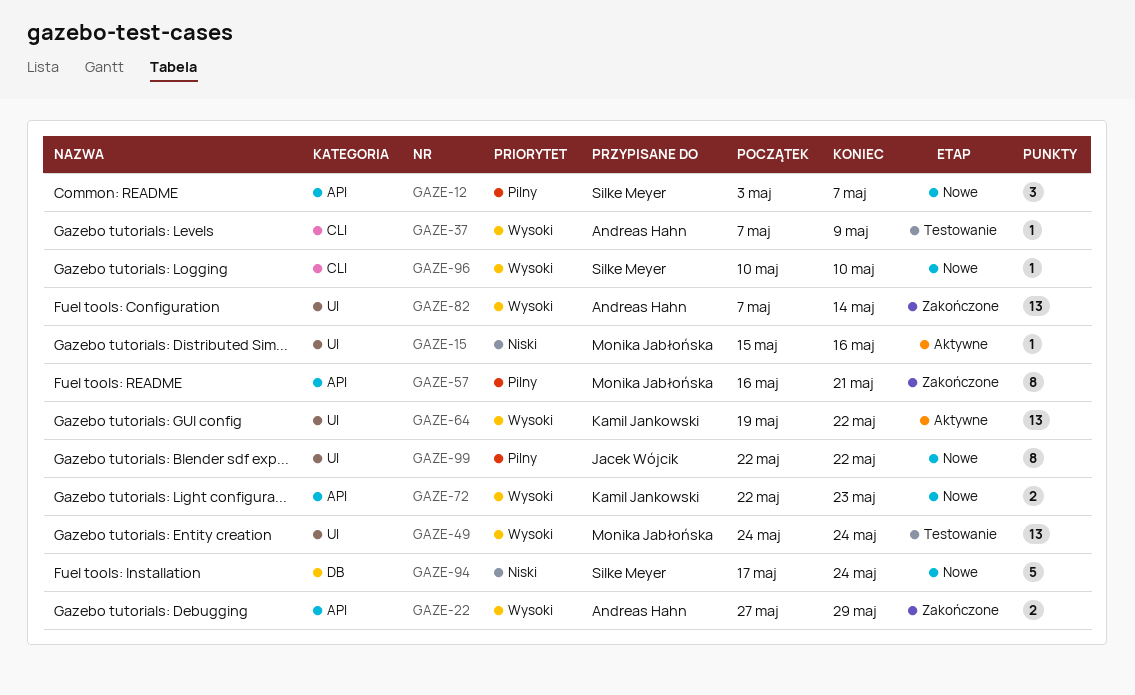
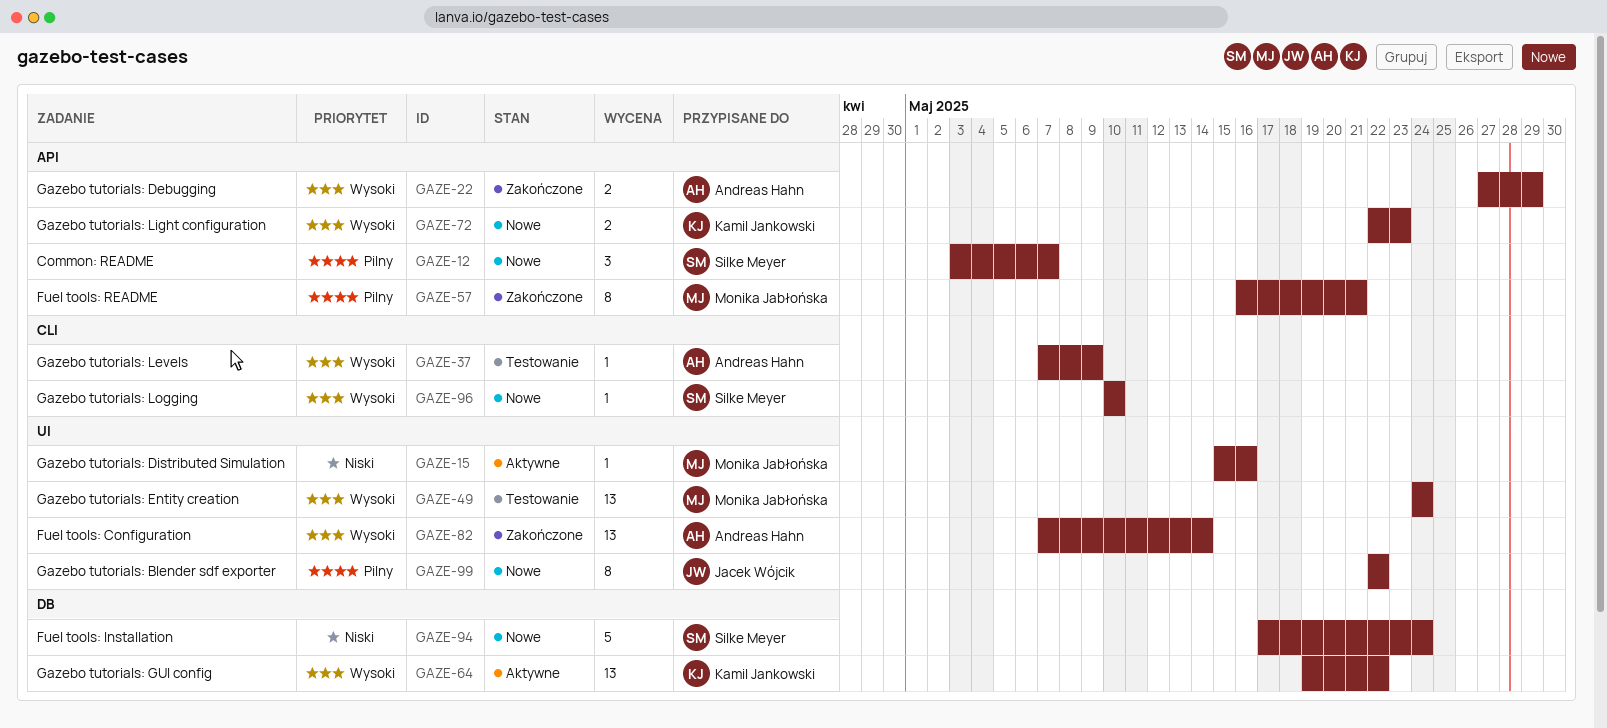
GAZE-64, label: UI -> DB

